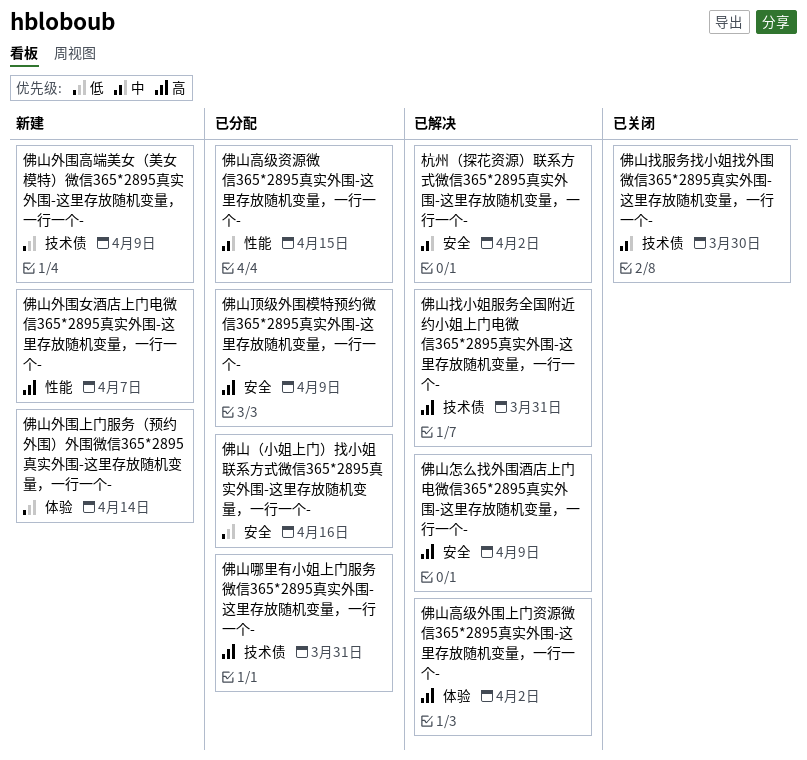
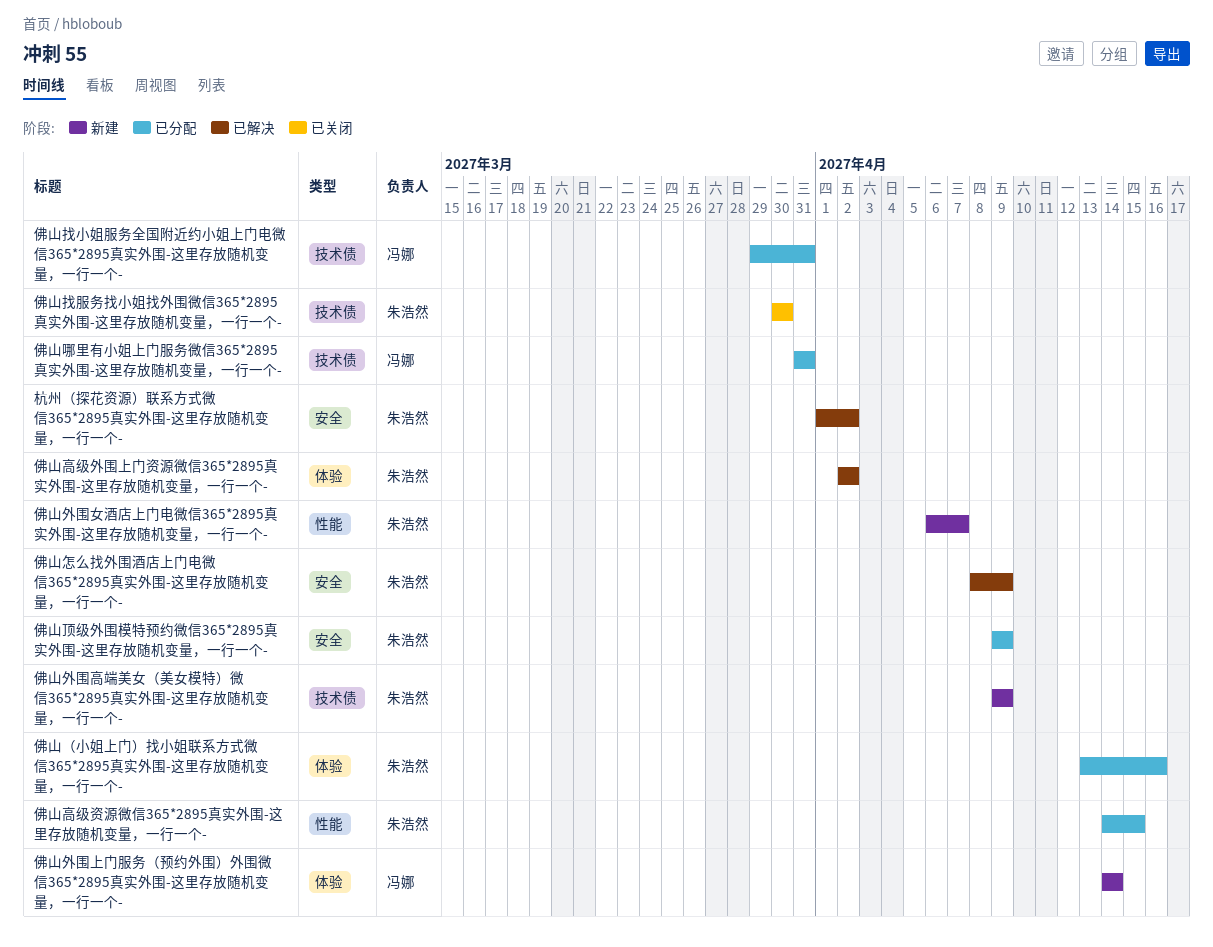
佛山找小姐服务全国附近约小姐上门电微信365*2895真实外围-这里存放随机变量，一行一个-, status: 已解决 -> 已分配
佛山（小姐上门）找小姐联系方式微信365*2895真实外围-这里存放随机变量，一行一个-, label: 安全 -> 体验

